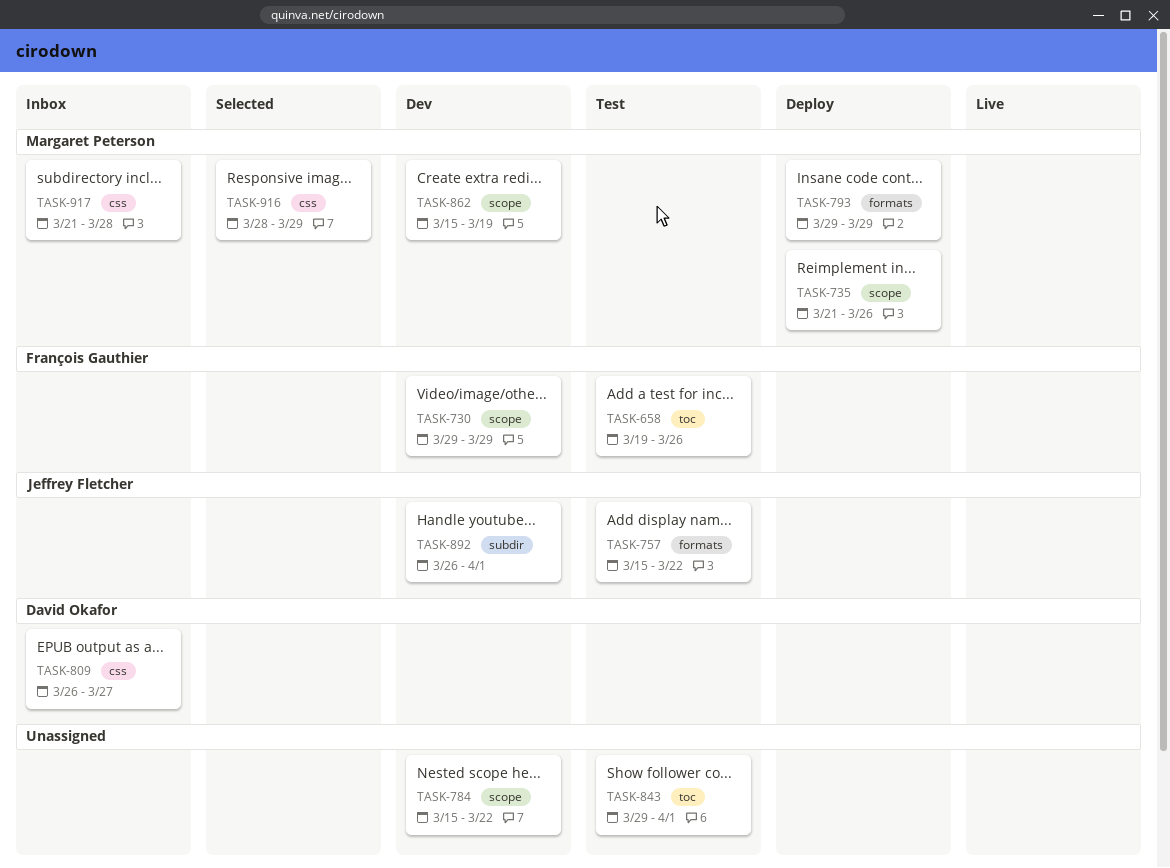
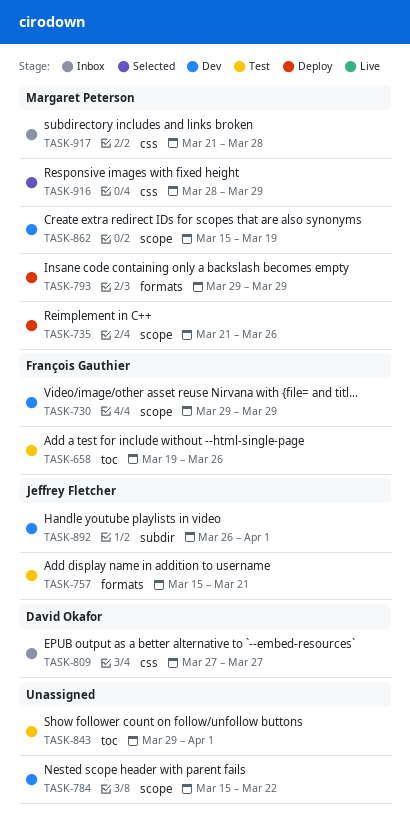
TASK-757, due: Mar 22 -> Mar 21
TASK-809, start: Mar 26 -> Mar 27

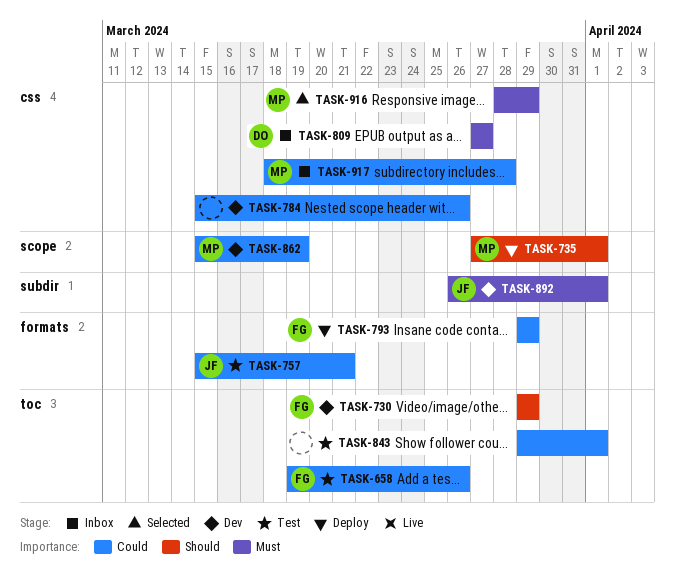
TASK-730, label: scope -> toc
TASK-735, start: Mar 21 -> Mar 27
TASK-735, due: Mar 26 -> Apr 1
TASK-784, label: scope -> css
TASK-784, due: Mar 22 -> Mar 26
TASK-793, owner: Margaret Peterson -> François Gauthier
TASK-917, start: Mar 21 -> Mar 18

